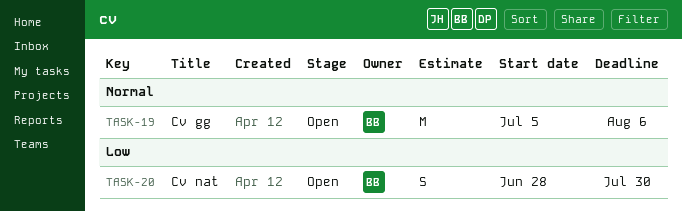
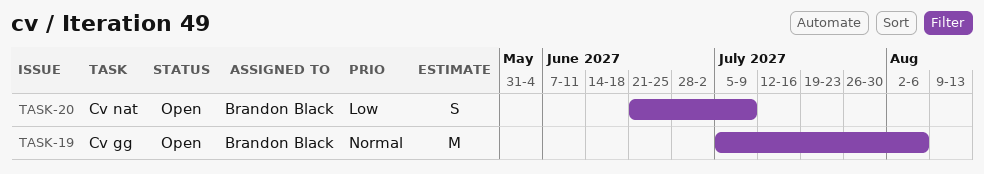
TASK-20, start: Jun 28 -> Jun 21
TASK-20, due: Jul 30 -> Jul 9

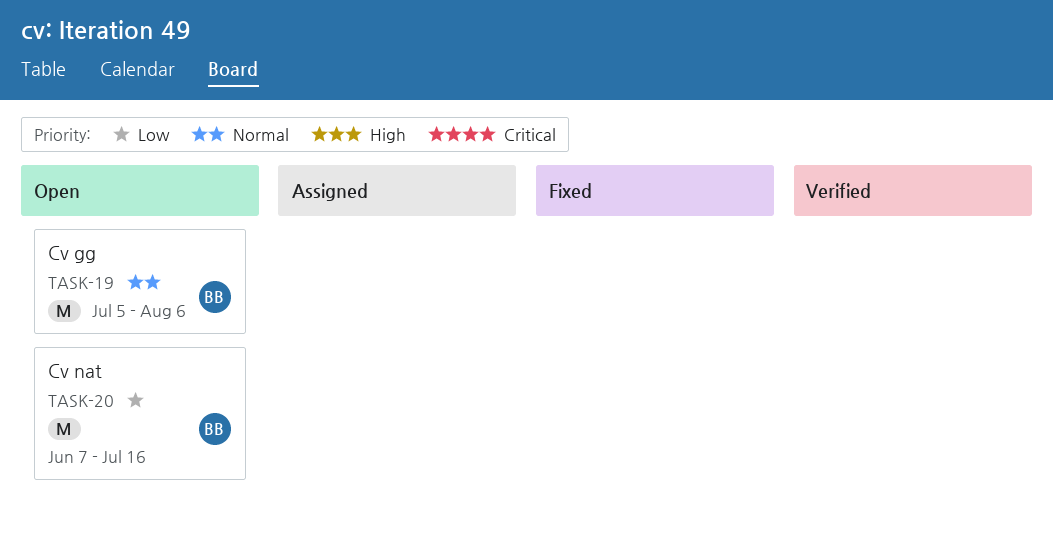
TASK-20, estimate: S -> M
TASK-20, start: Jun 21 -> Jun 7
TASK-20, due: Jul 9 -> Jul 16

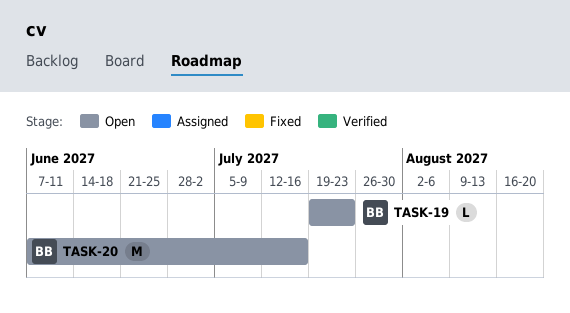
TASK-19, estimate: M -> L
TASK-19, start: Jul 5 -> Jul 19
TASK-19, due: Aug 6 -> Jul 23

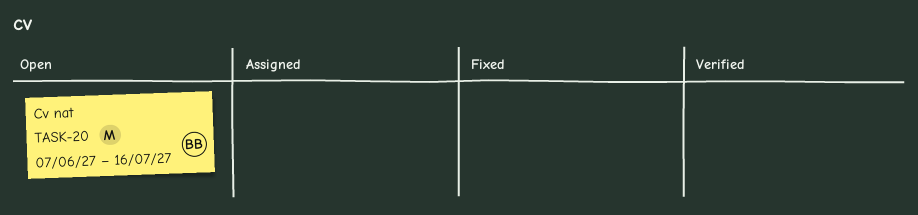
TASK-19: present -> none

